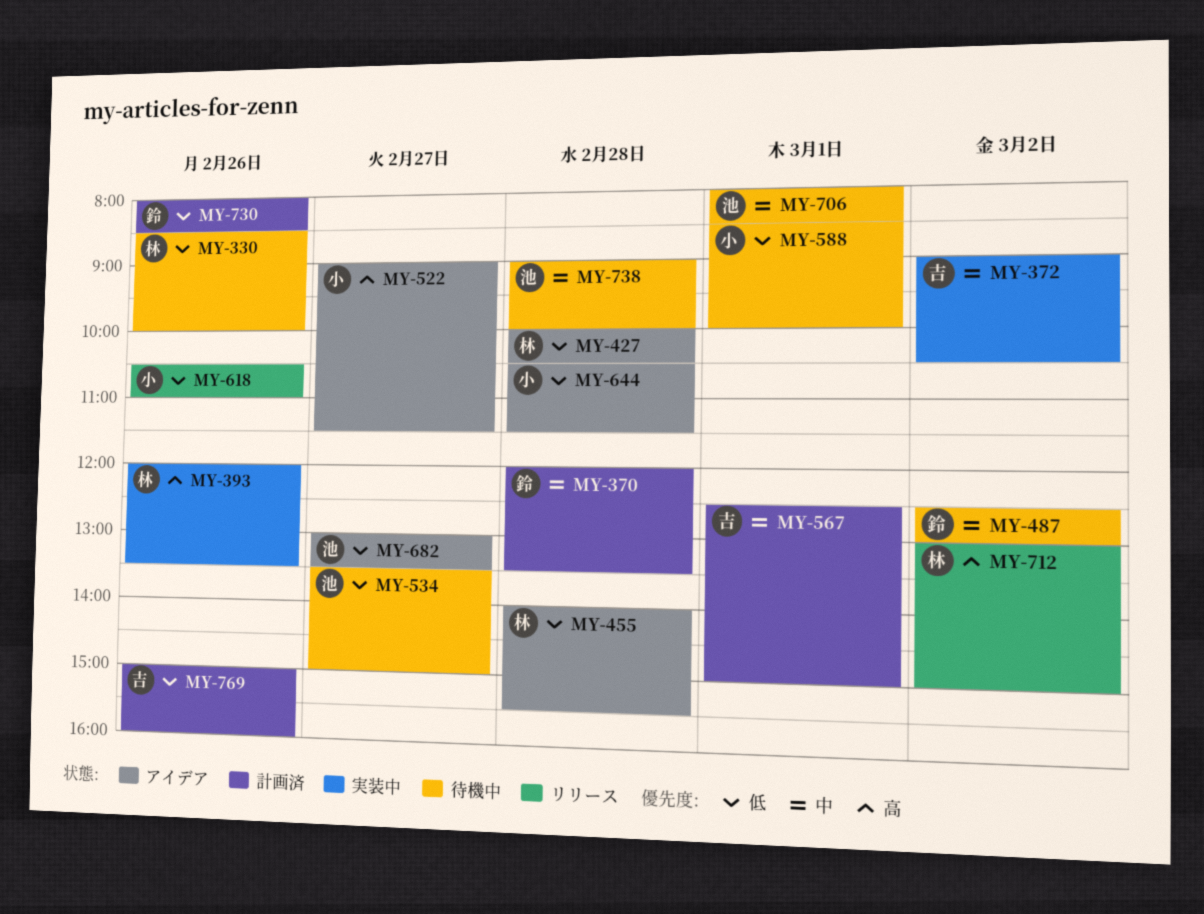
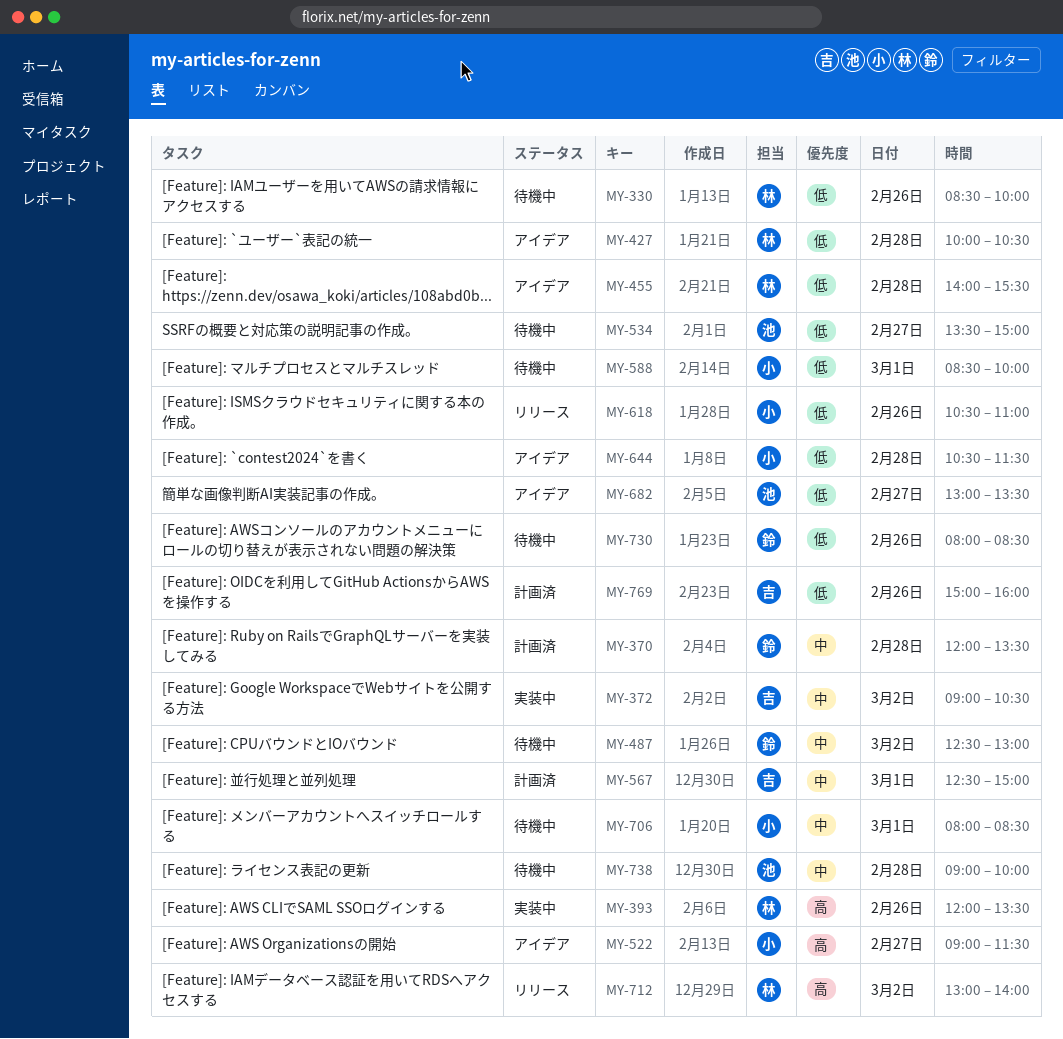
MY-706, owner: 池 -> 小
MY-712, ends: 15:00 -> 14:00
MY-730, status: 計画済 -> 待機中

